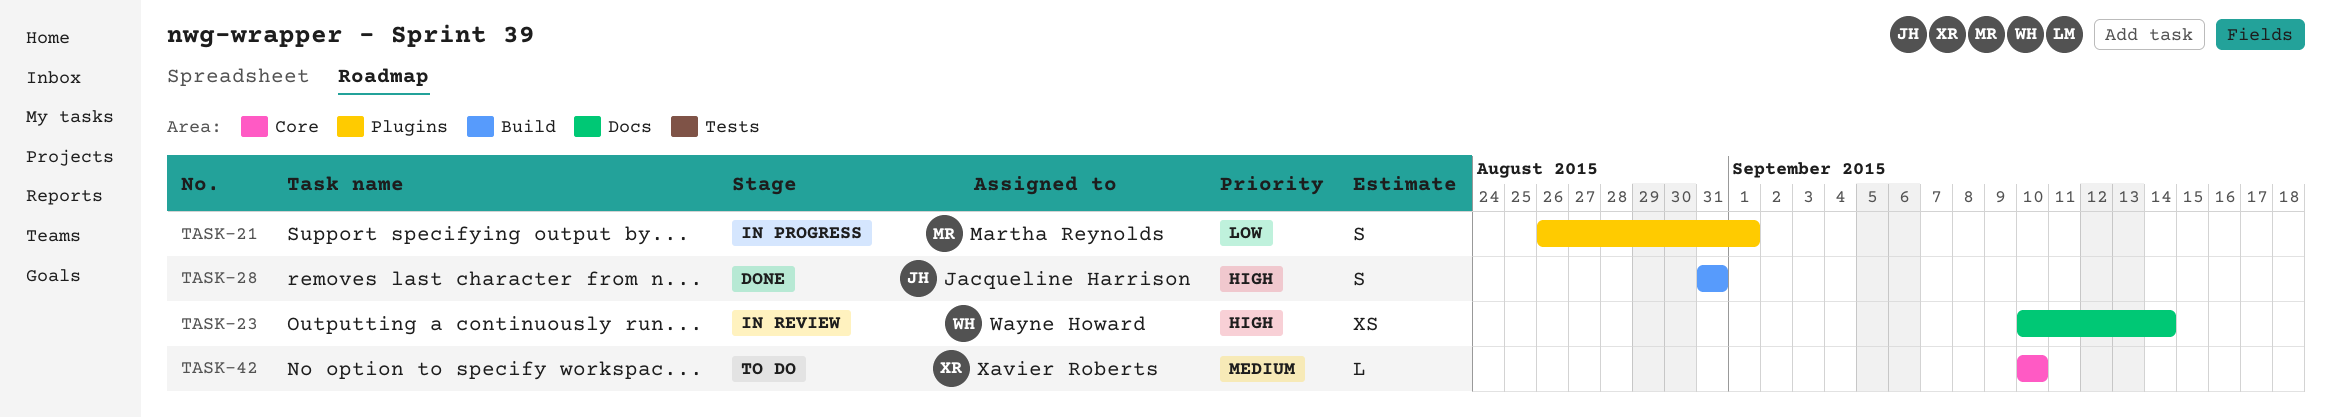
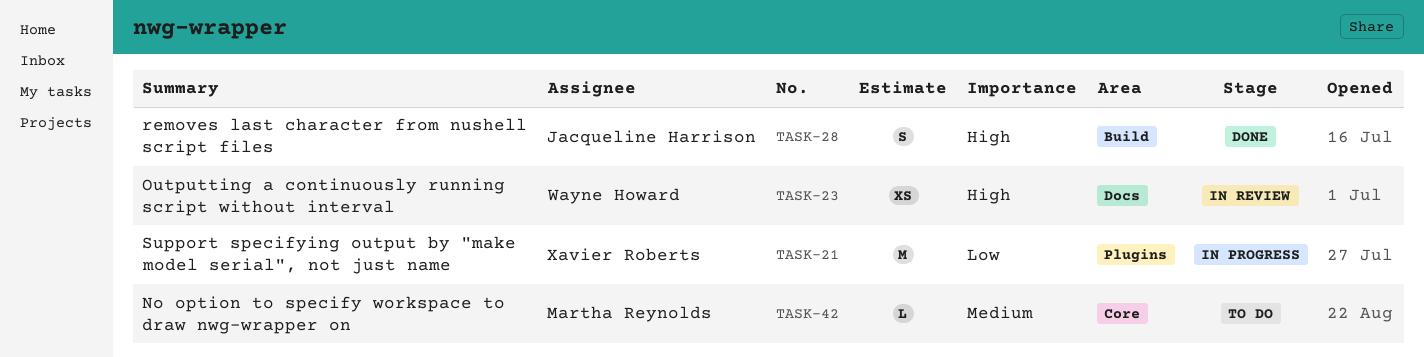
TASK-21, owner: Martha Reynolds -> Xavier Roberts
TASK-21, estimate: S -> M
TASK-42, owner: Xavier Roberts -> Martha Reynolds

